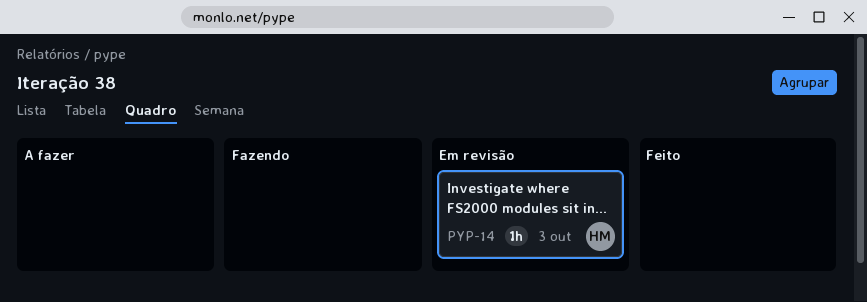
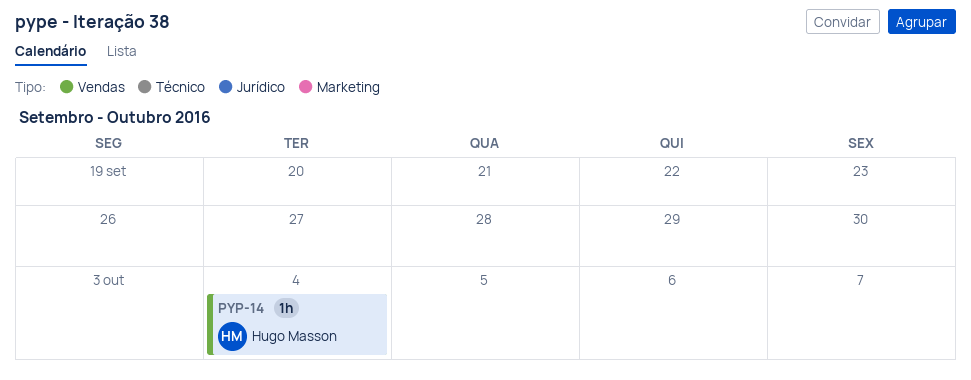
PYP-14, due: Oct 3 -> Oct 4

